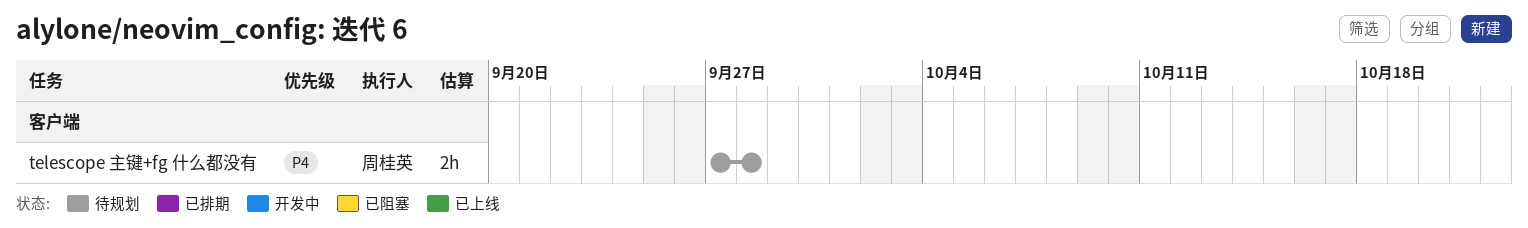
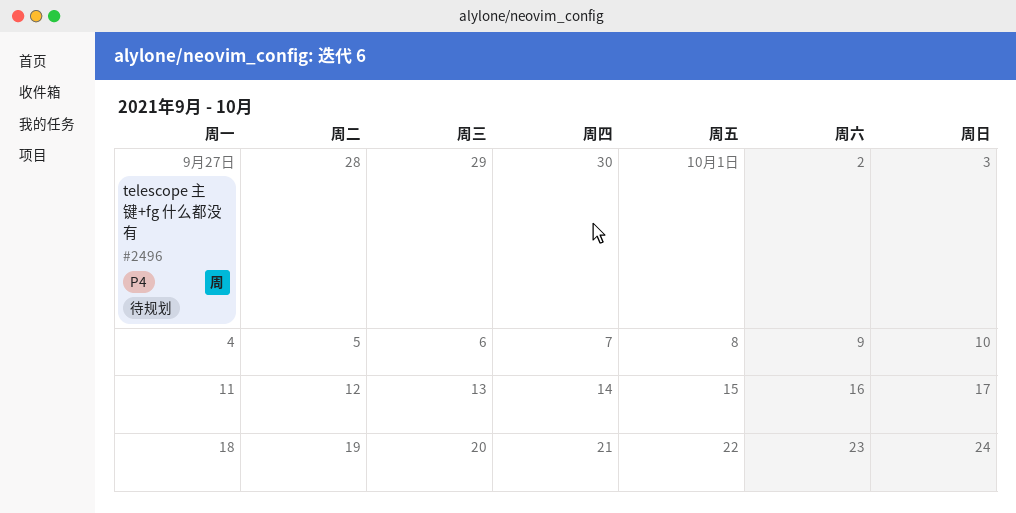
telescope 主键+fg 什么都没有, due: Sep 28 -> Sep 27

